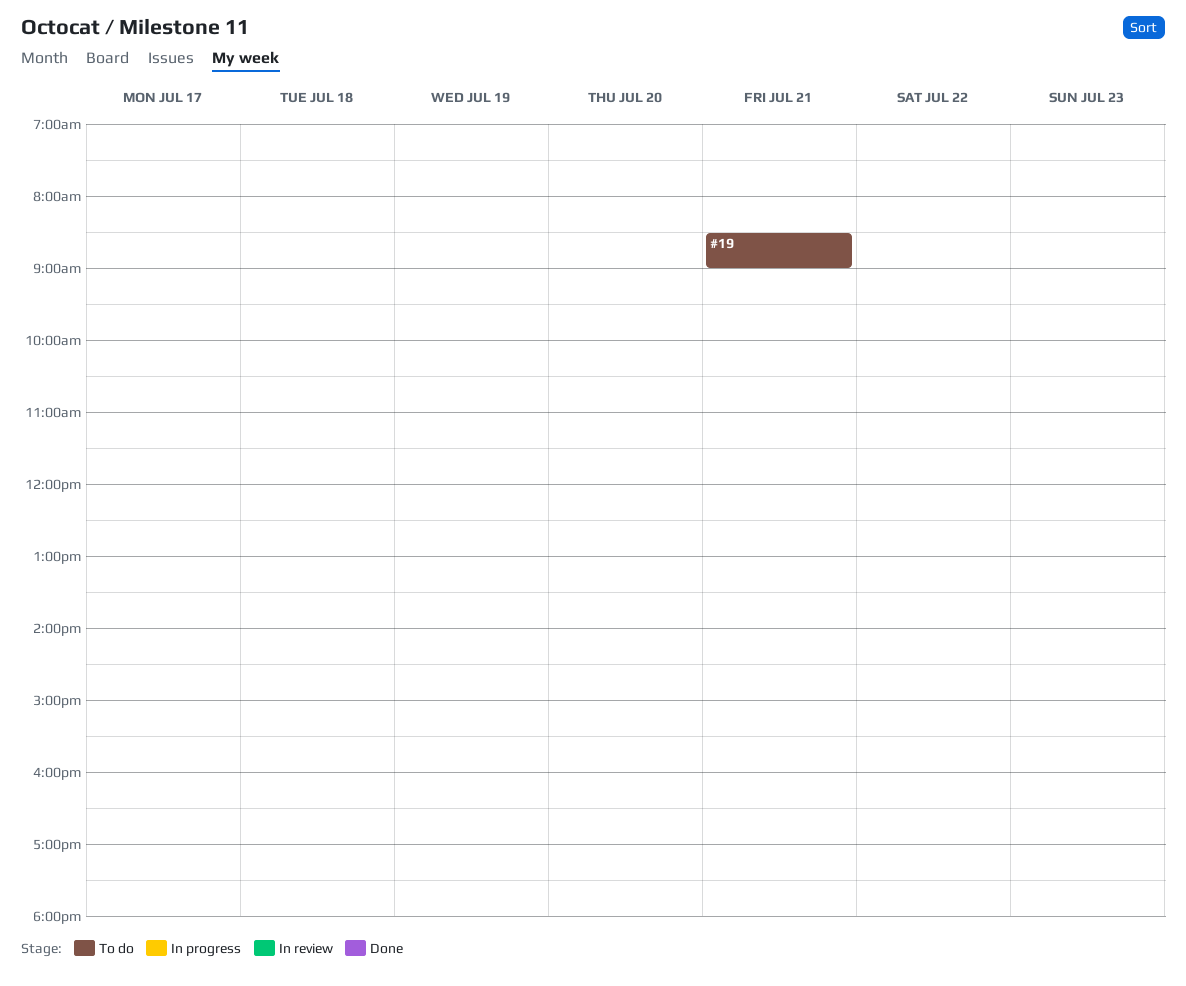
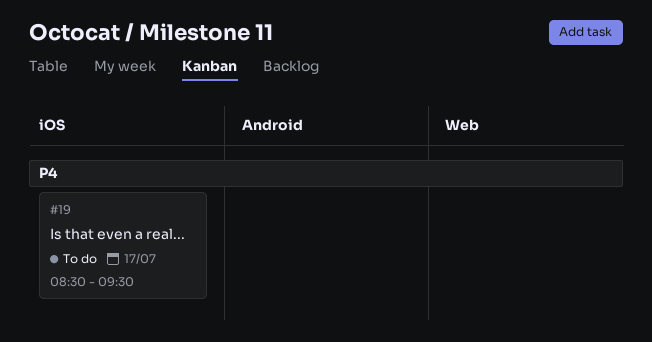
#19, day: Jul 21 -> Jul 17
#19, ends: 09:00 -> 09:30

